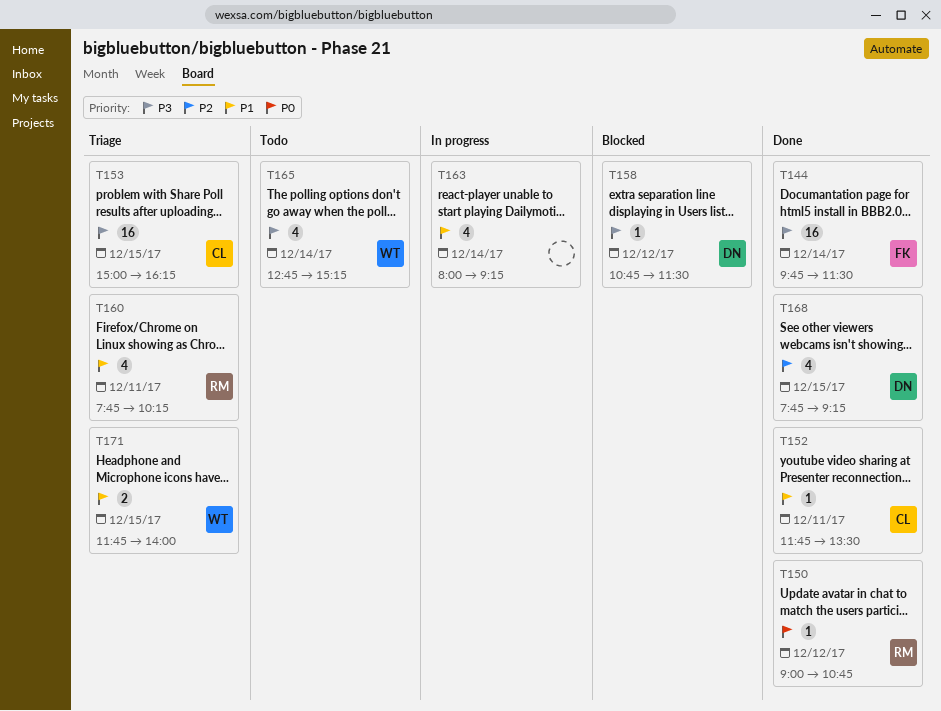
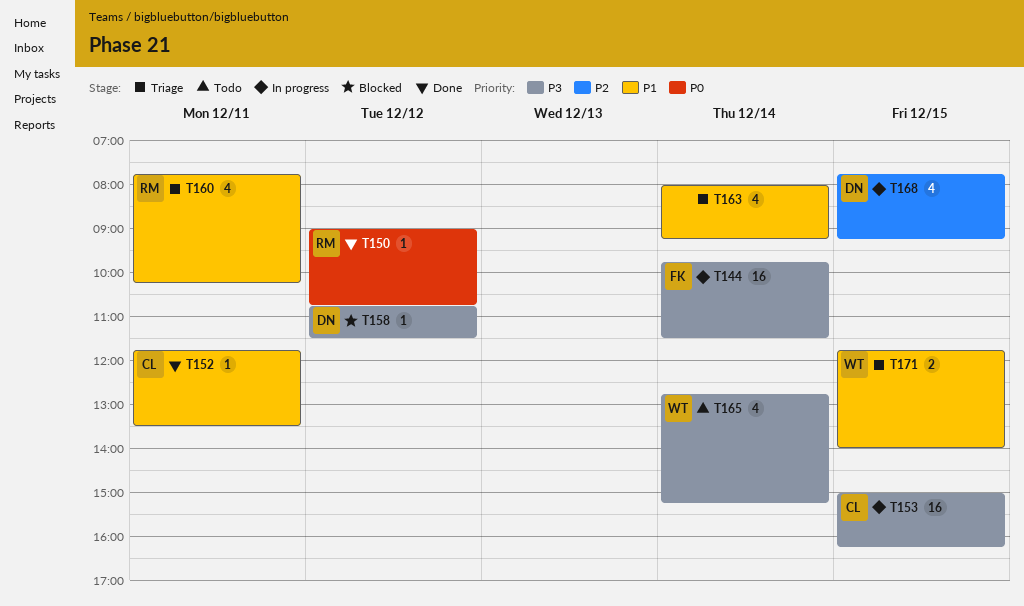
T144, status: Done -> In progress
T153, status: Triage -> In progress
T163, status: In progress -> Triage
T168, status: Done -> In progress

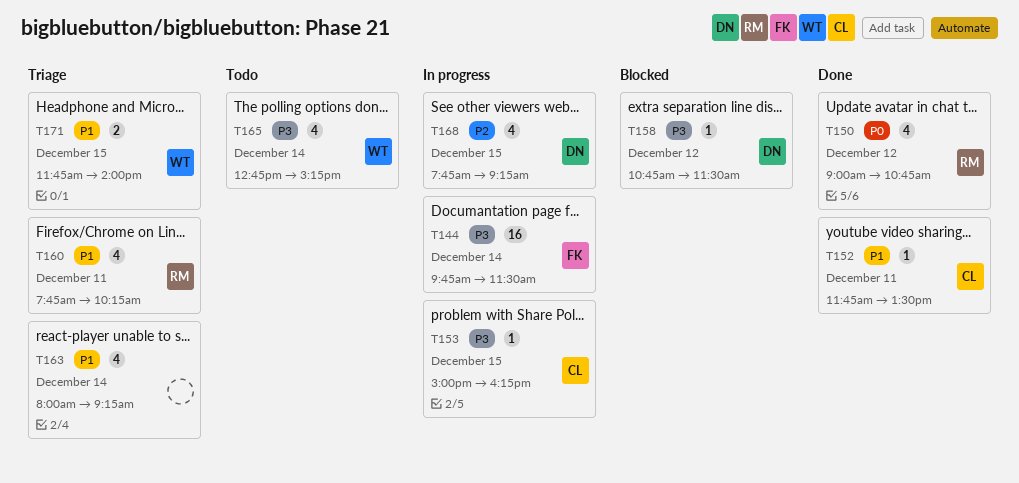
T150, estimate: 1 -> 4
T153, estimate: 16 -> 1

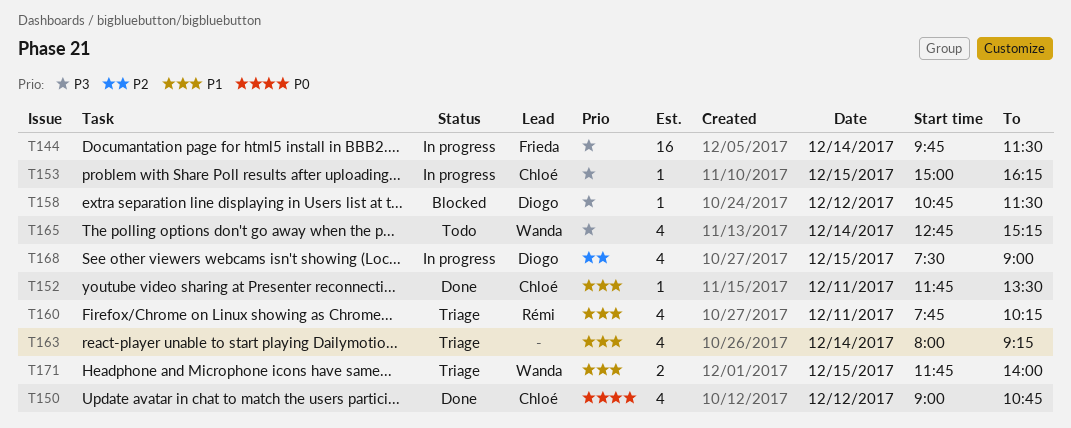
T150, owner: Rémi -> Chloé
T168, begins: 07:45 -> 07:30
T168, ends: 09:15 -> 09:00

